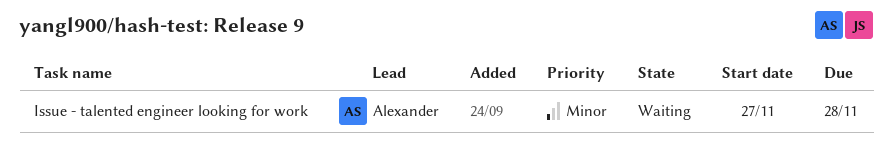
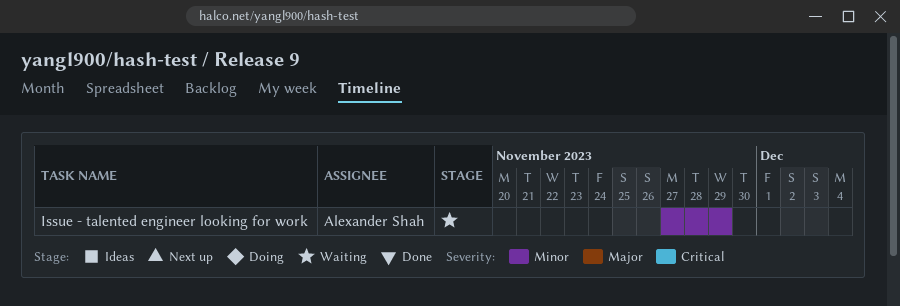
Issue - talented engineer looking for work, due: Nov 28 -> Nov 29

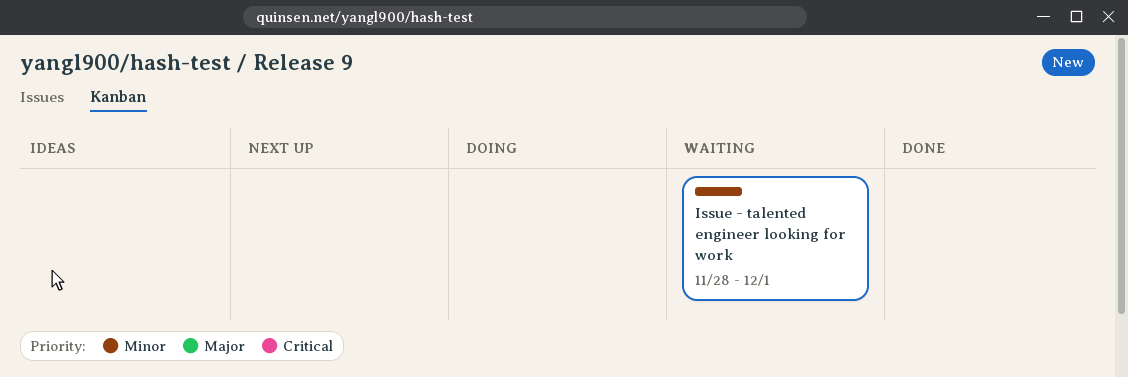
Issue - talented engineer looking for work, start: Nov 27 -> Nov 28
Issue - talented engineer looking for work, due: Nov 29 -> Dec 1

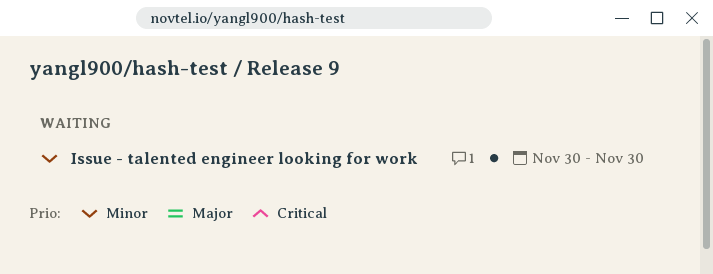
Issue - talented engineer looking for work, start: Nov 28 -> Nov 30
Issue - talented engineer looking for work, due: Dec 1 -> Nov 30

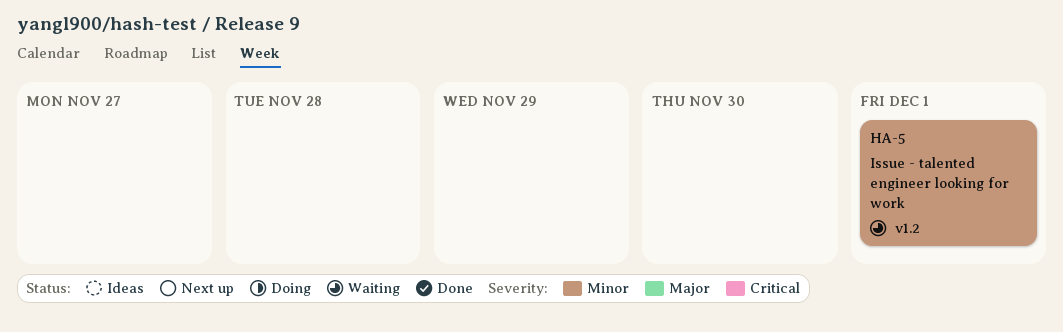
Issue - talented engineer looking for work, due: Nov 30 -> Dec 1

